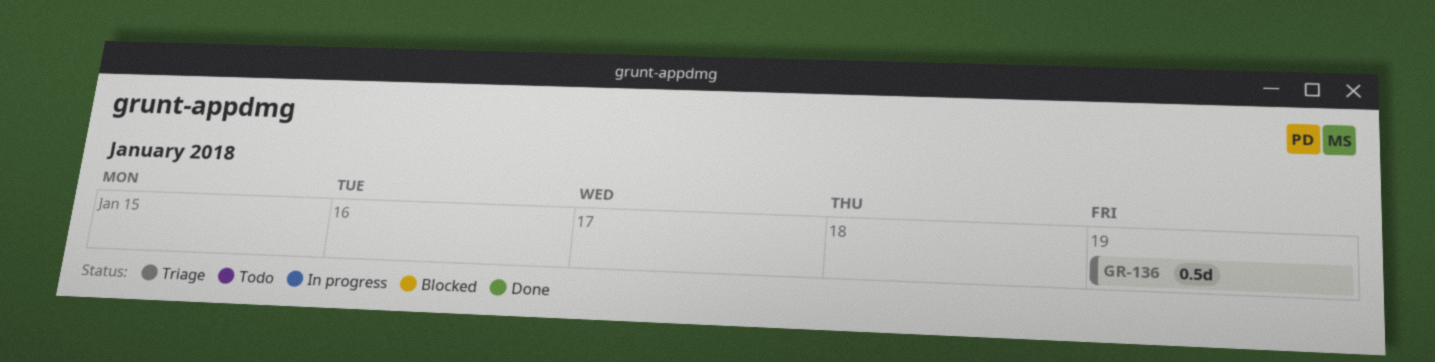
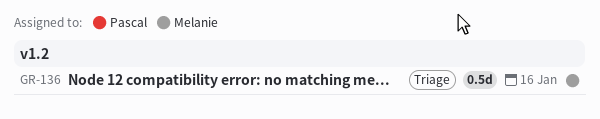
GR-136, due: Jan 19 -> Jan 16

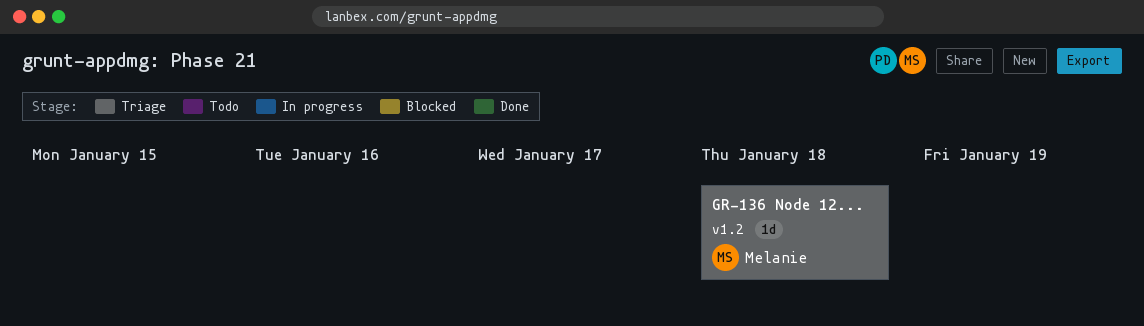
GR-136, estimate: 0.5d -> 1d
GR-136, due: Jan 16 -> Jan 18

